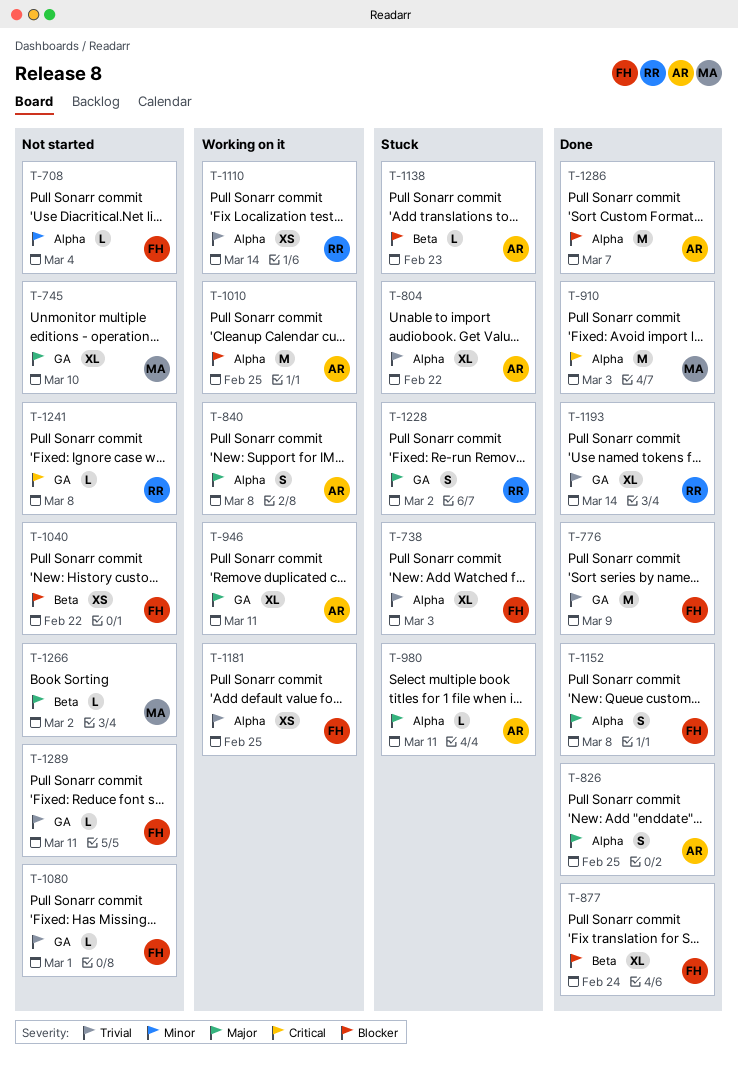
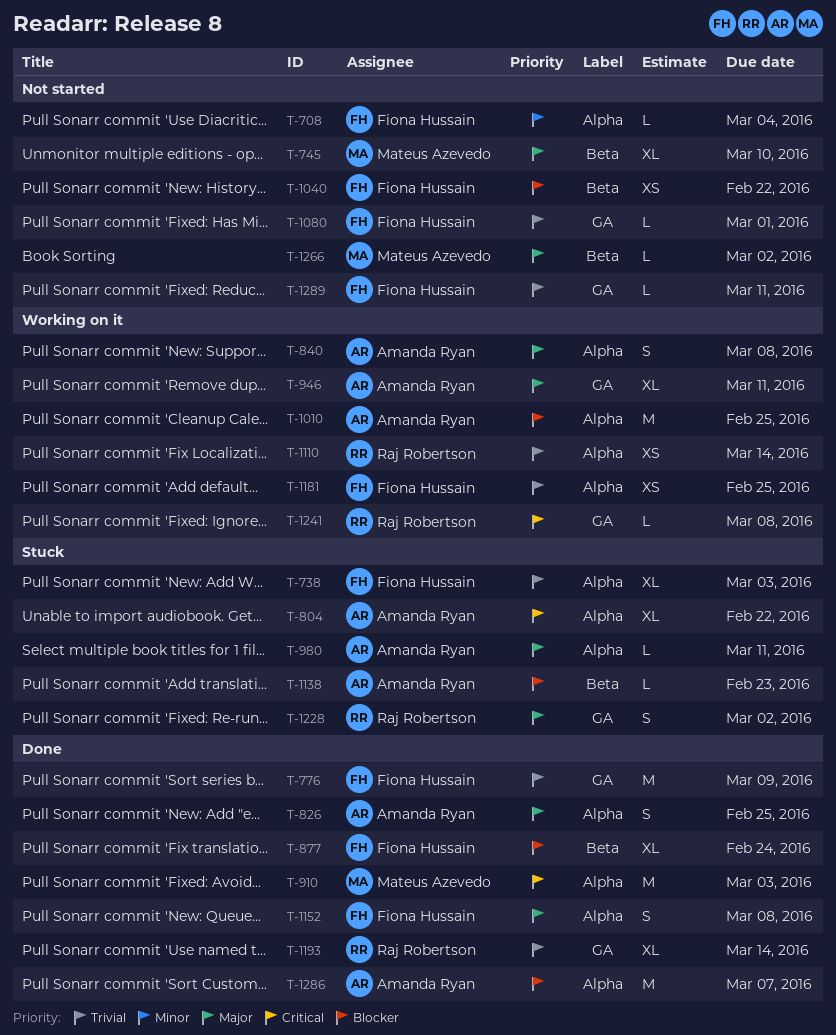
T-745, label: GA -> Beta
T-804, priority: Trivial -> Critical
T-1241, status: Not started -> Working on it

